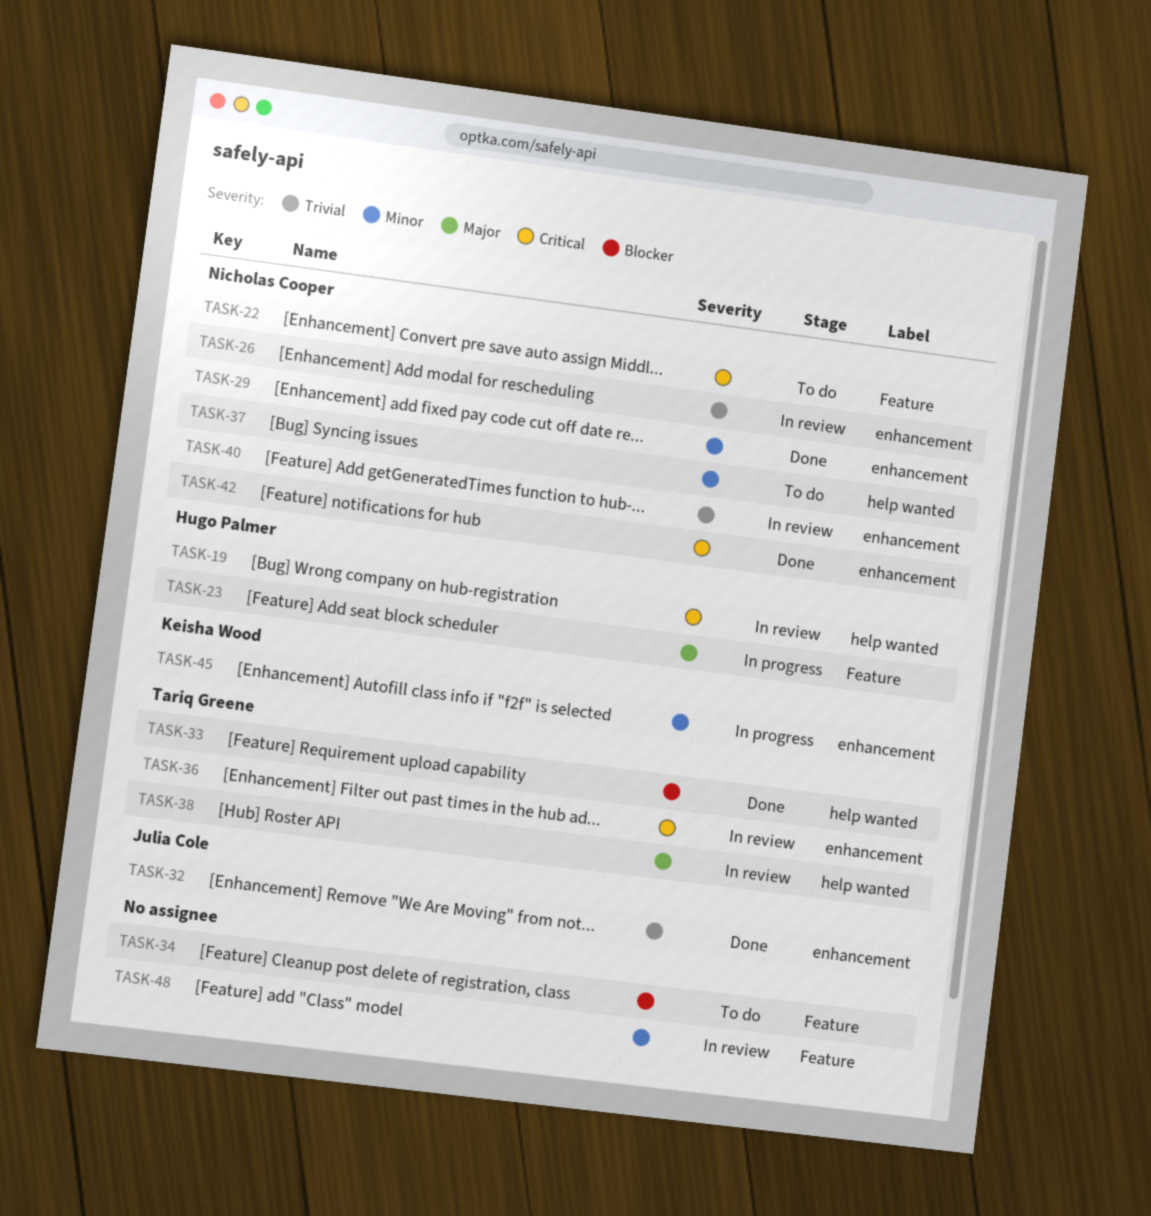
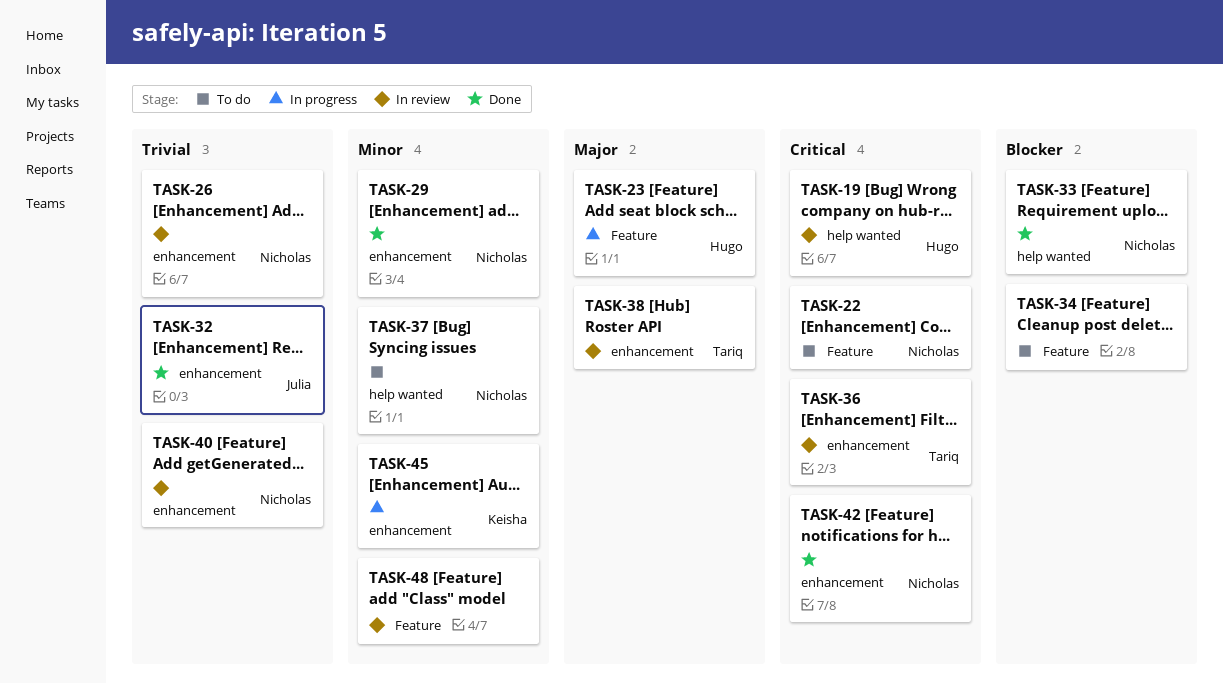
TASK-33, owner: Tariq Greene -> Nicholas Cooper
TASK-38, label: help wanted -> enhancement

